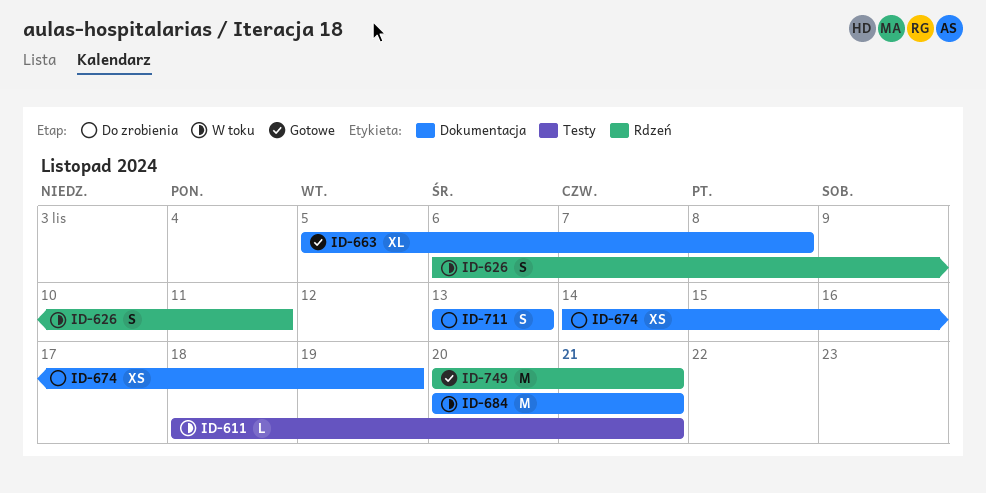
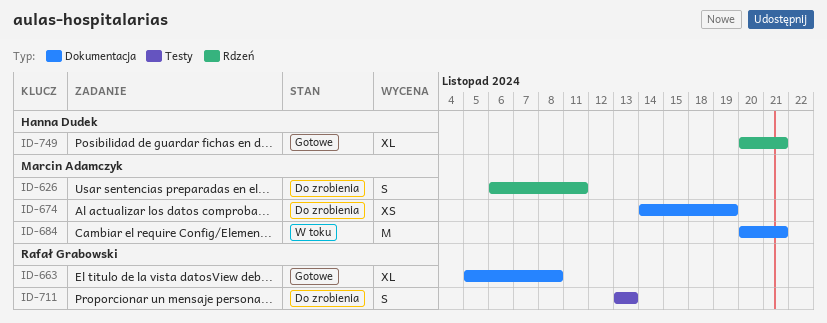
ID-611: present -> none
ID-626, status: W toku -> Do zrobienia
ID-711, label: Dokumentacja -> Testy
ID-749, estimate: M -> XL

